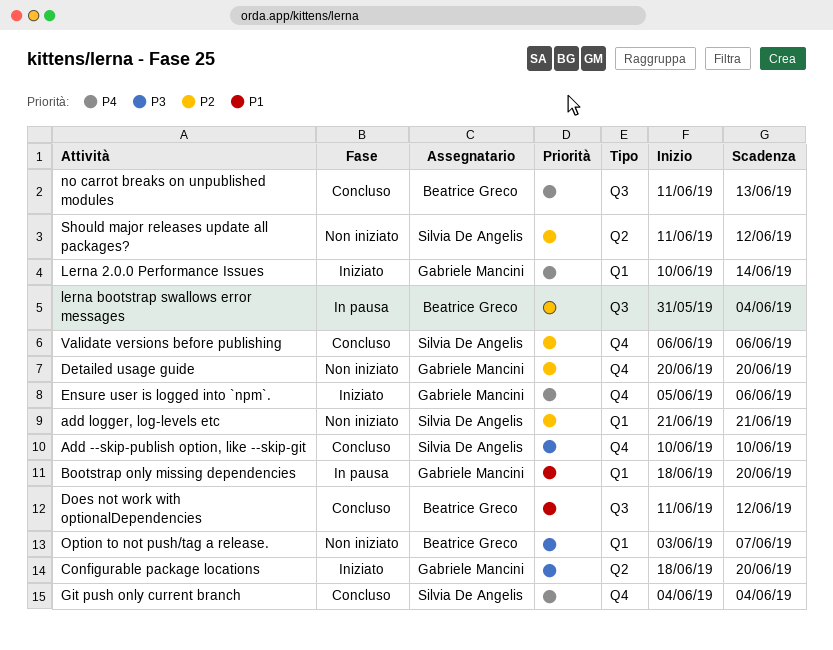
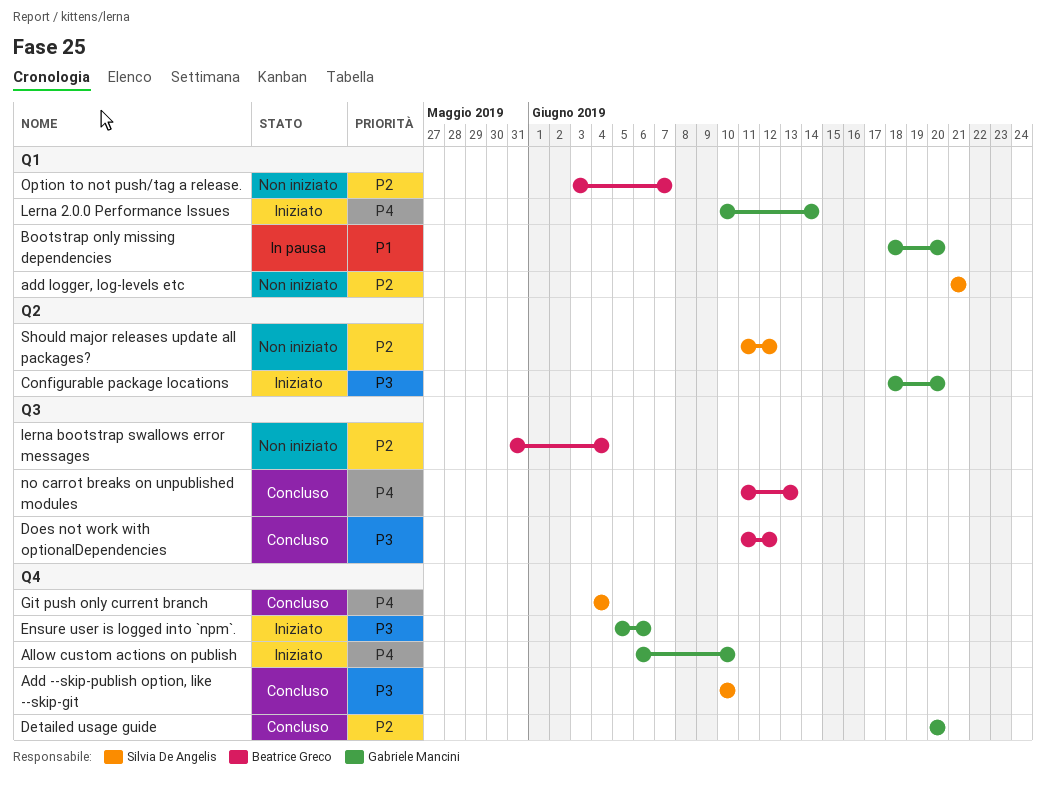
Allow custom actions on publish: none -> present
Detailed usage guide, status: Non iniziato -> Concluso
Does not work with optionalDependencies, priority: P1 -> P3
Ensure user is logged into `npm`., priority: P4 -> P3
lerna bootstrap swallows error messages, status: In pausa -> Non iniziato
Option to not push/tag a release., priority: P3 -> P2
Validate versions before publishing: present -> none

